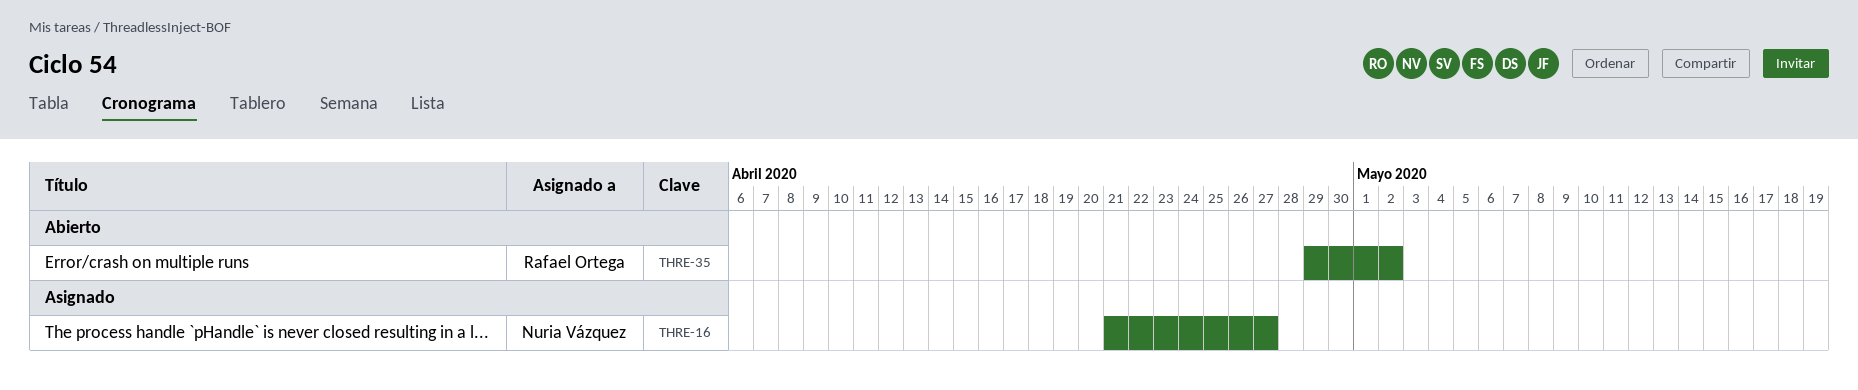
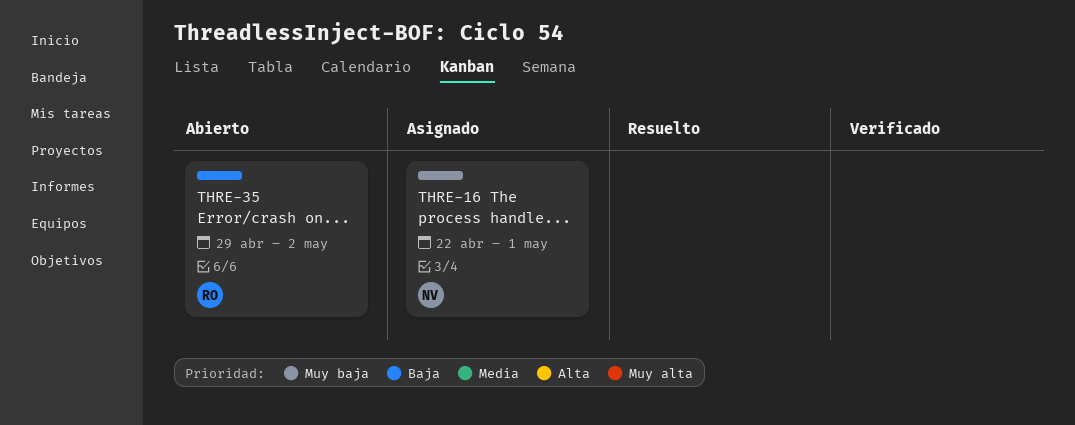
THRE-16, start: Apr 21 -> Apr 22
THRE-16, due: Apr 27 -> May 1

